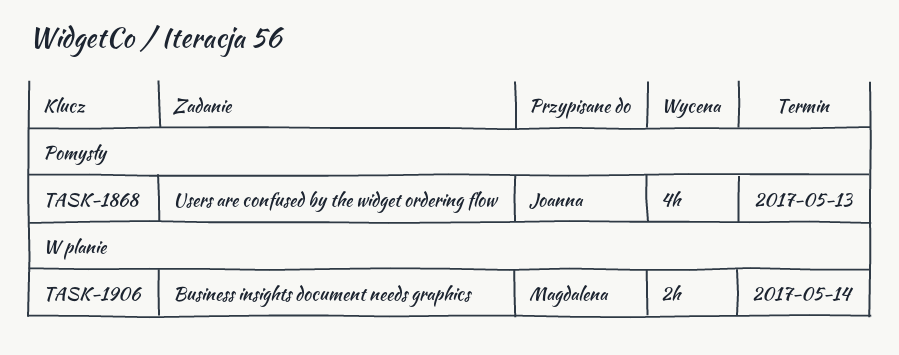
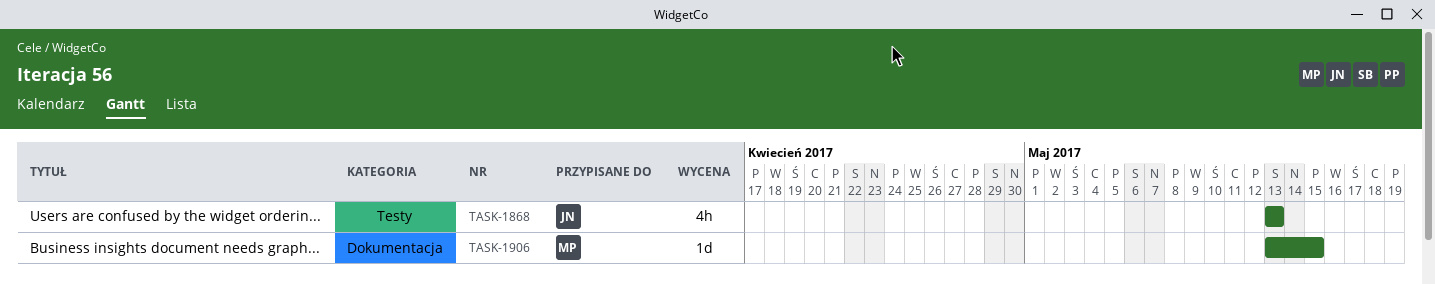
TASK-1906, estimate: 2h -> 1d
TASK-1906, due: May 14 -> May 15

